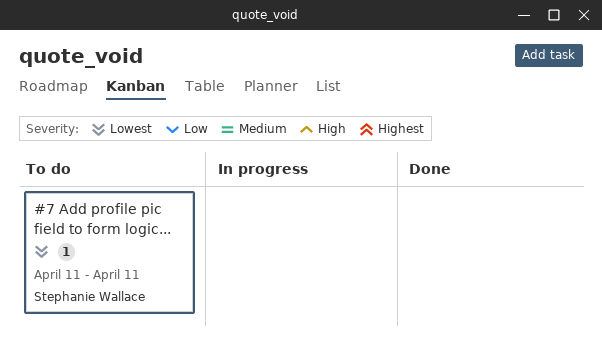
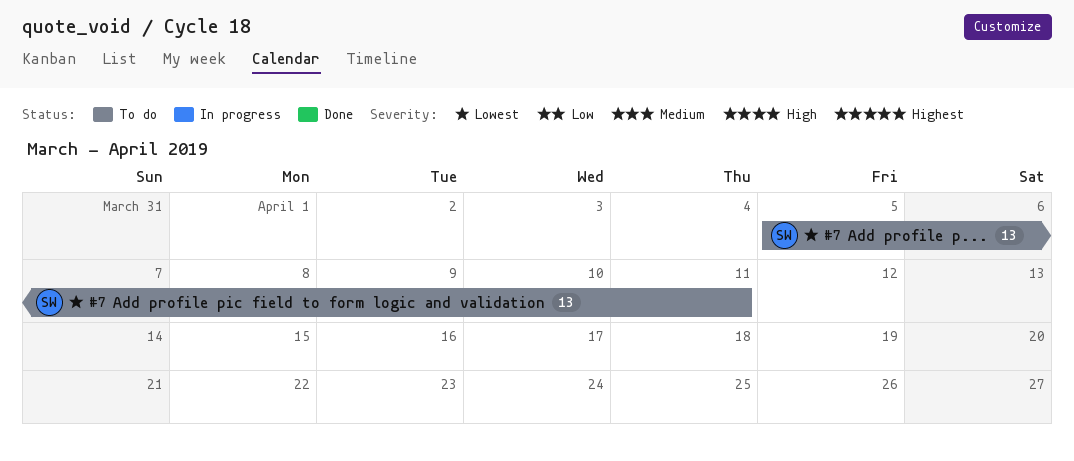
#7, estimate: 1 -> 13
#7, start: Apr 11 -> Apr 5

